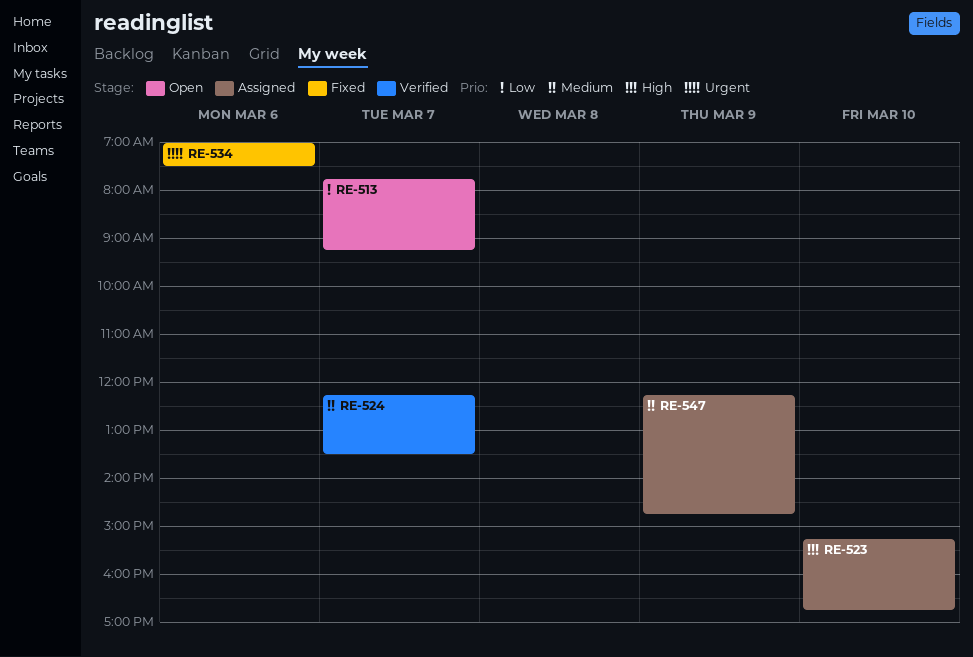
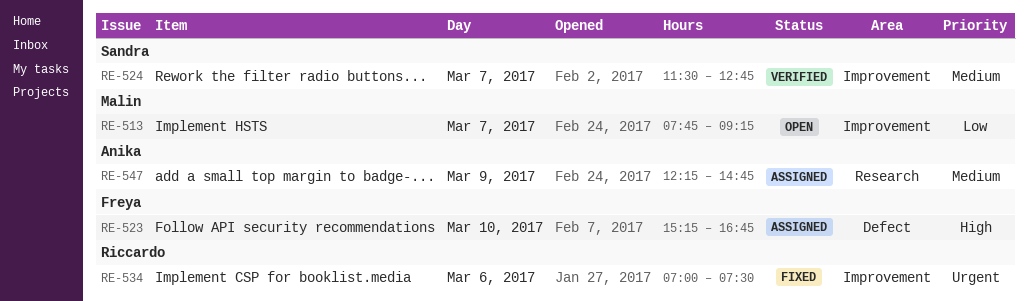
RE-524, begins: 12:15 -> 11:30
RE-524, ends: 13:30 -> 12:45

